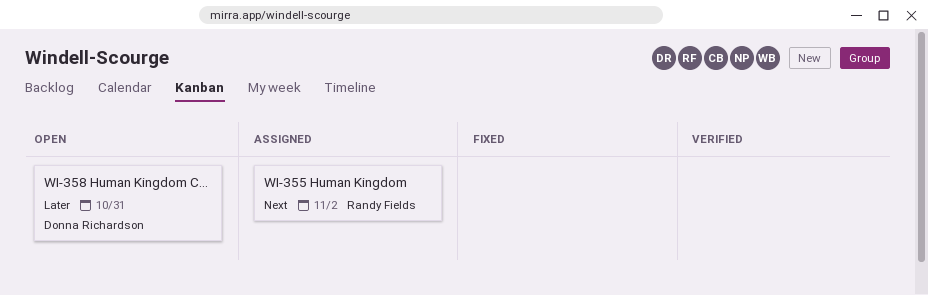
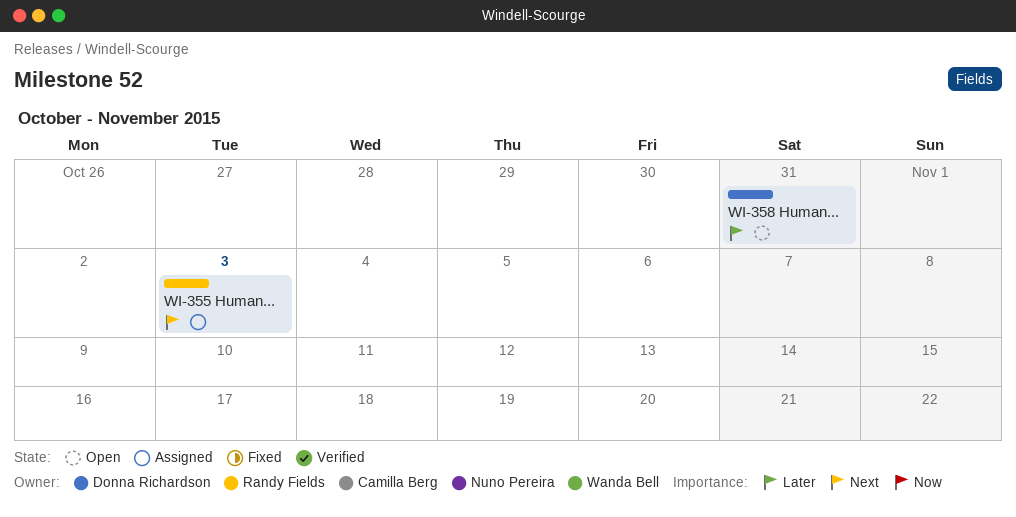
WI-355, due: Nov 2 -> Nov 3

